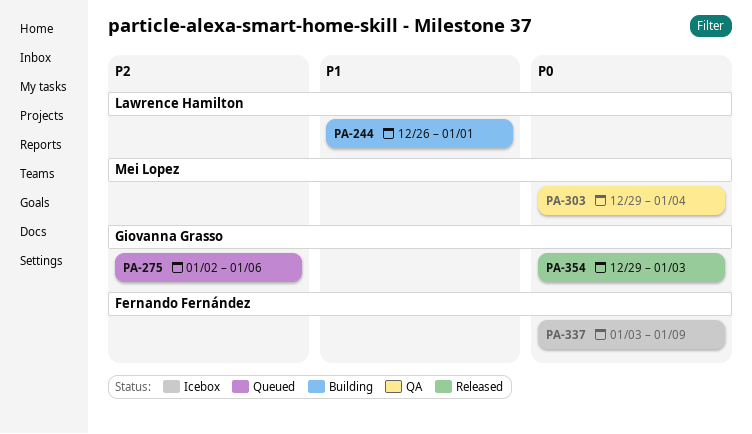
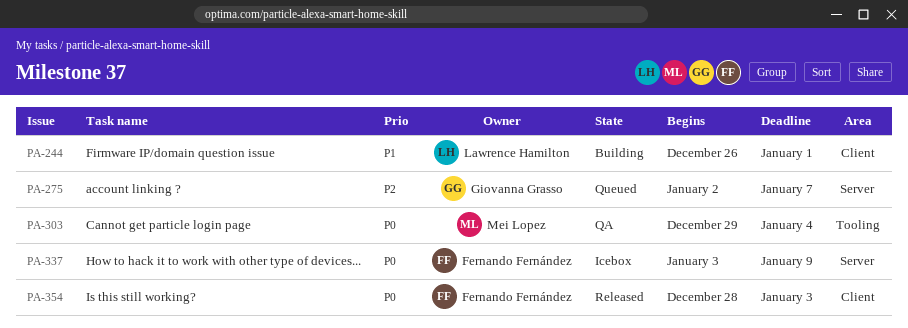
PA-275, due: Jan 6 -> Jan 7
PA-354, owner: Giovanna Grasso -> Fernando Fernández
PA-354, start: Dec 29 -> Dec 28

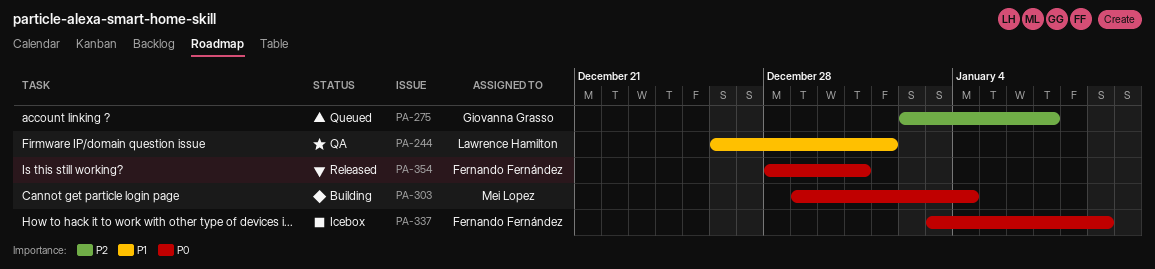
PA-244, status: Building -> QA
PA-303, status: QA -> Building
PA-354, due: Jan 3 -> Dec 31

